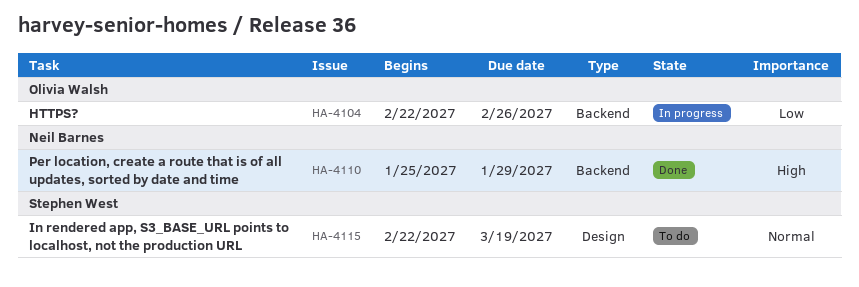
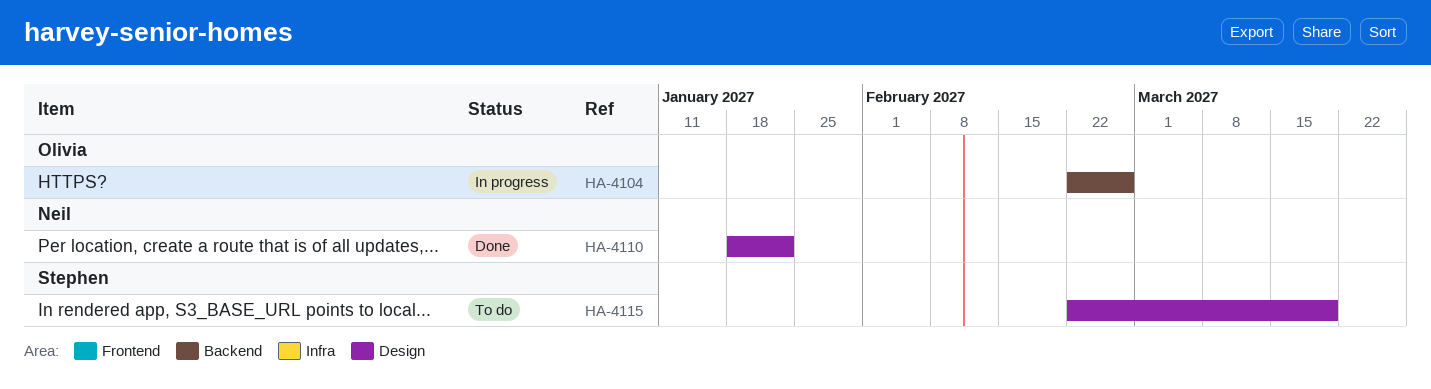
HA-4110, label: Backend -> Design
HA-4110, start: Jan 25 -> Jan 18
HA-4110, due: Jan 29 -> Jan 22

